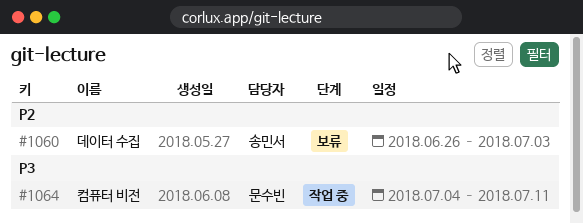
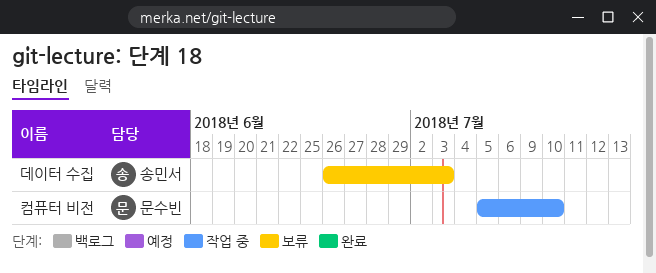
컴퓨터 비전, start: Jul 4 -> Jul 5
컴퓨터 비전, due: Jul 11 -> Jul 10

